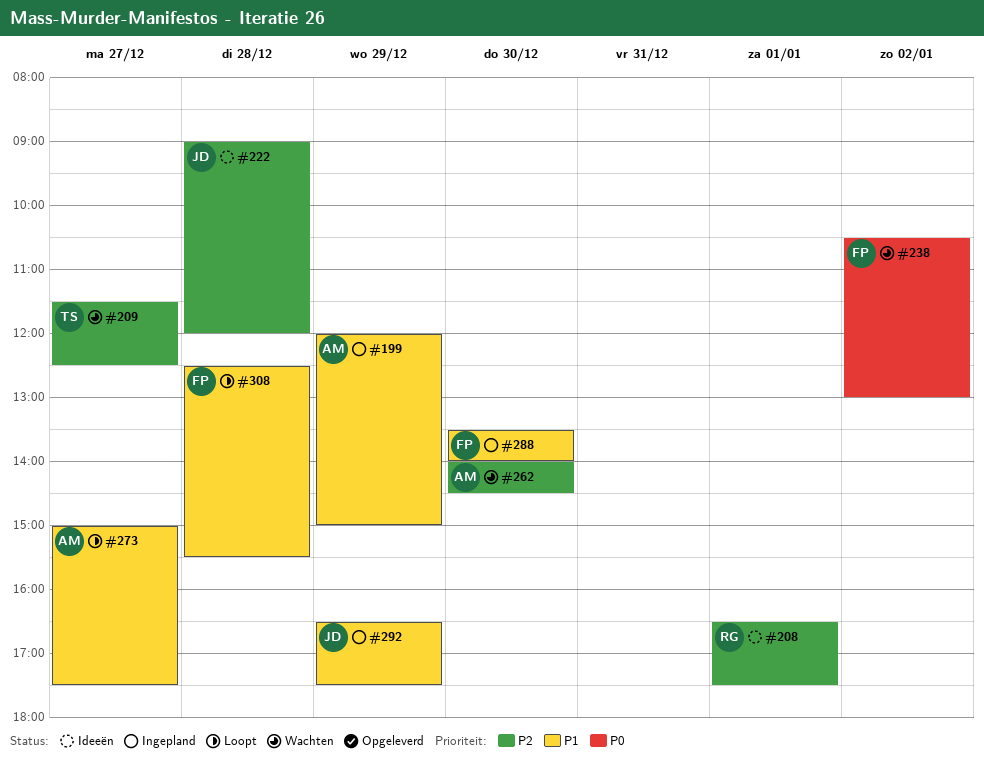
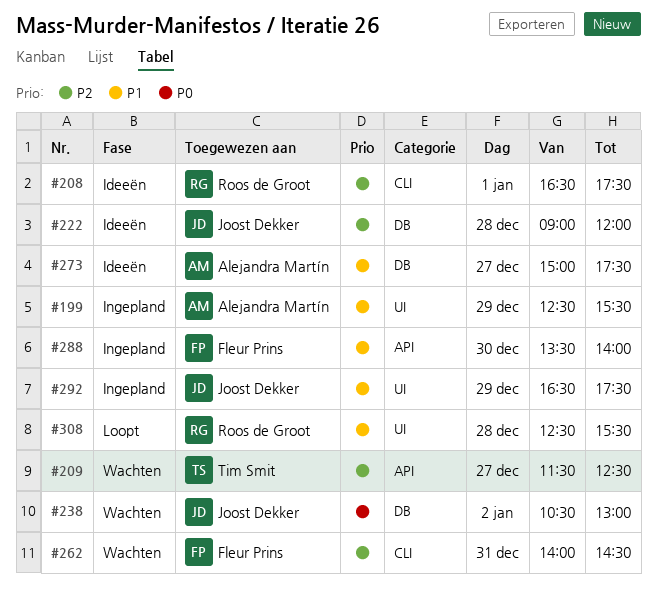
#199, begins: 12:00 -> 12:30
#199, ends: 15:00 -> 15:30
#238, owner: Fleur Prins -> Joost Dekker
#262, owner: Alejandra Martín -> Fleur Prins
#262, day: Dec 30 -> Dec 31
#273, status: Loopt -> Ideeën
#308, owner: Fleur Prins -> Roos de Groot

